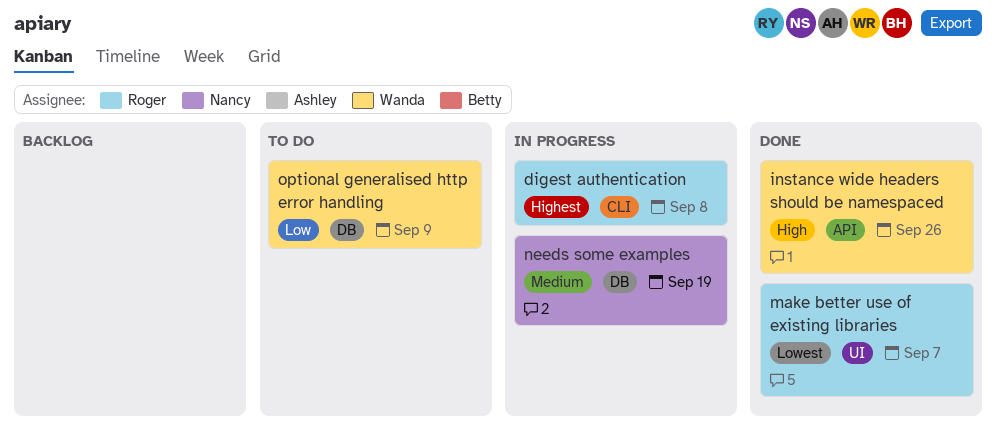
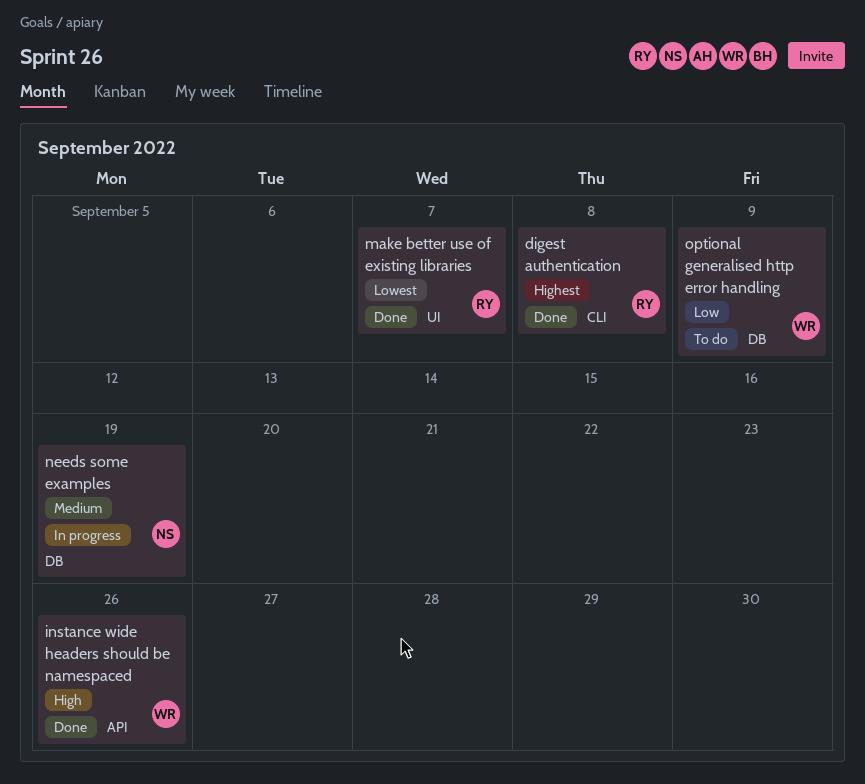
digest authentication, status: In progress -> Done

